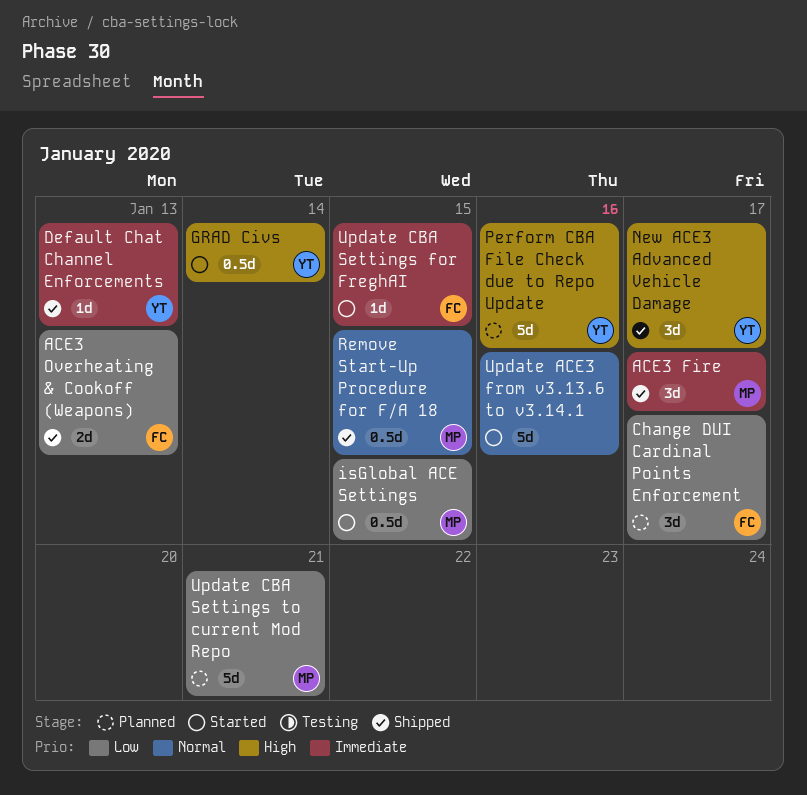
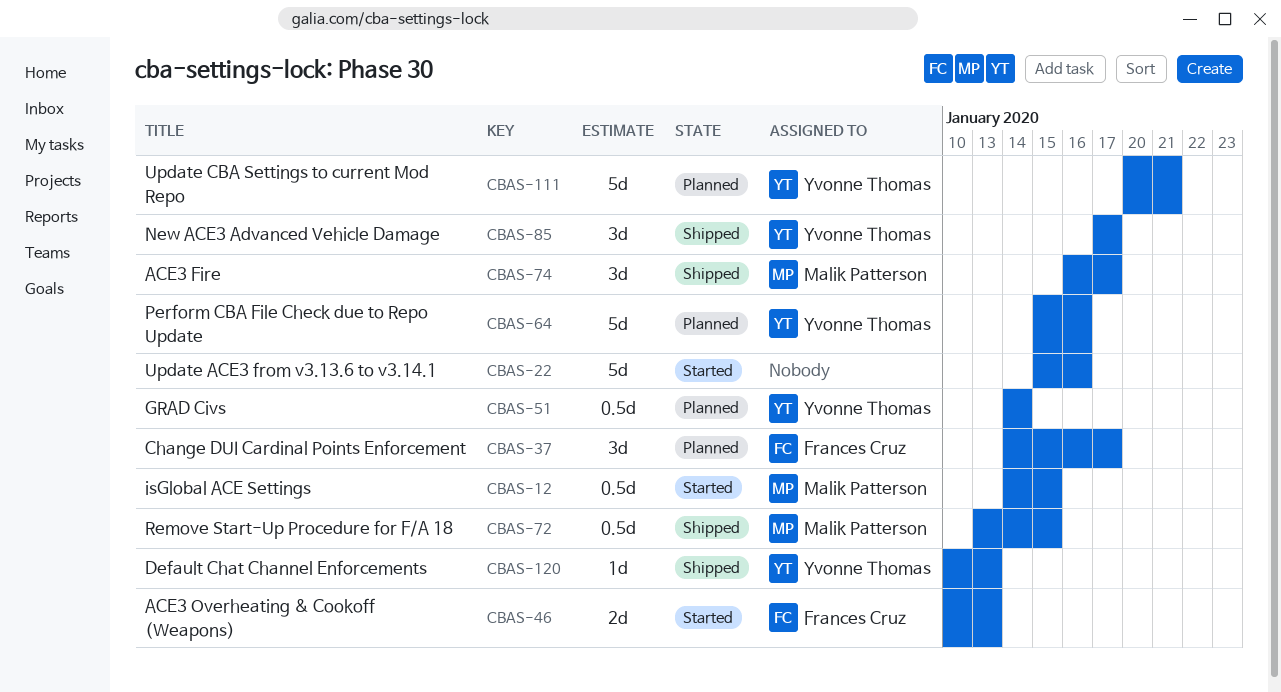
ACE3 Overheating & Cookoff (Weapons), status: Shipped -> Started
GRAD Civs, status: Started -> Planned
Update CBA Settings for FreghAI: present -> none
Update CBA Settings to current Mod Repo, owner: Malik Patterson -> Yvonne Thomas

